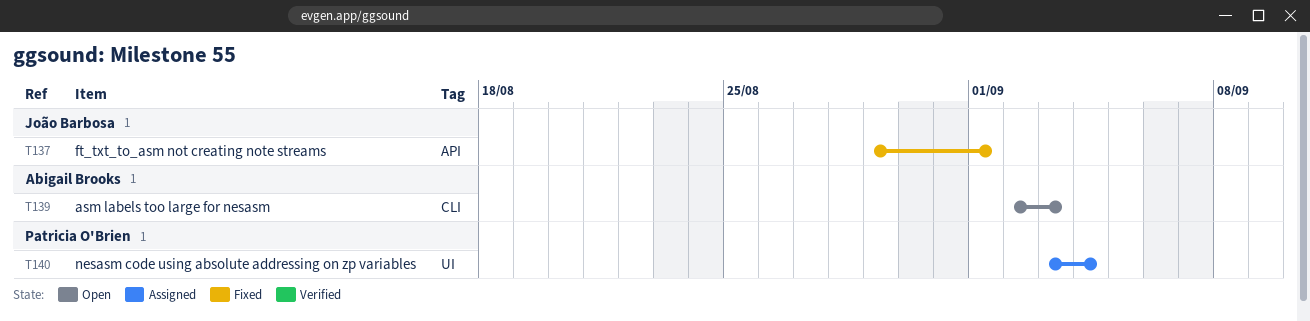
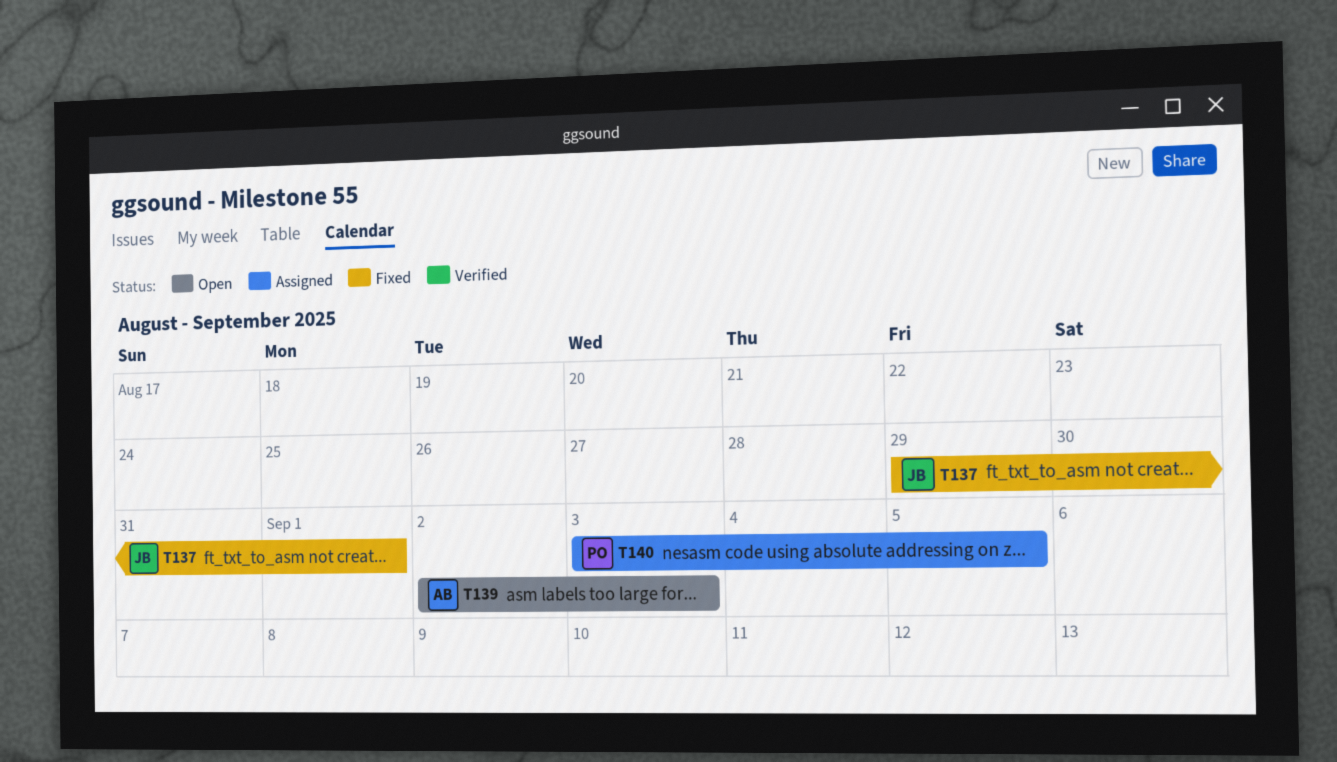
T140, due: Sep 4 -> Sep 5

